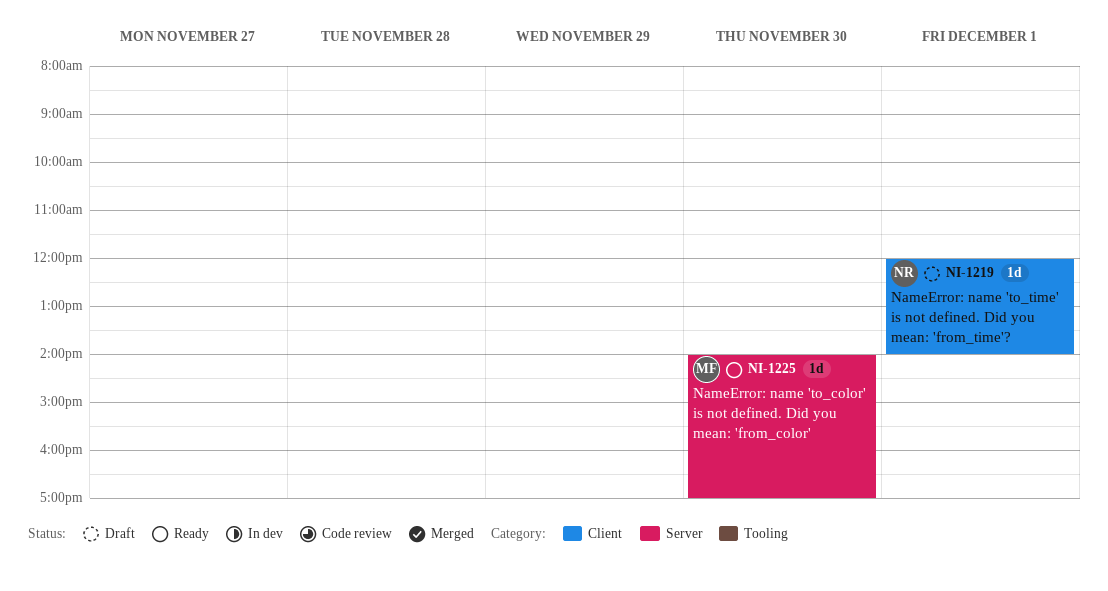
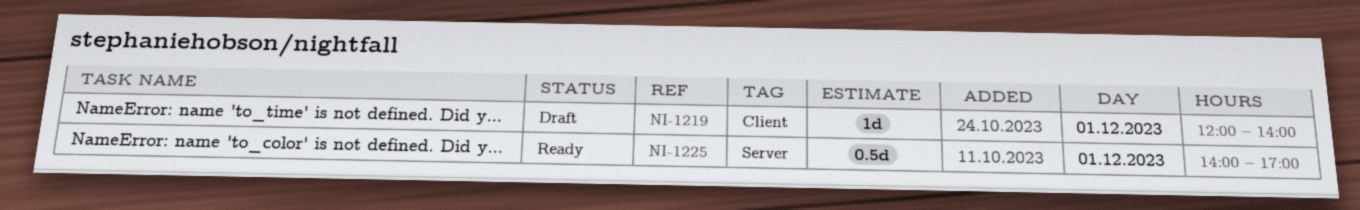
NI-1225, estimate: 1d -> 0.5d
NI-1225, day: Nov 30 -> Dec 1

